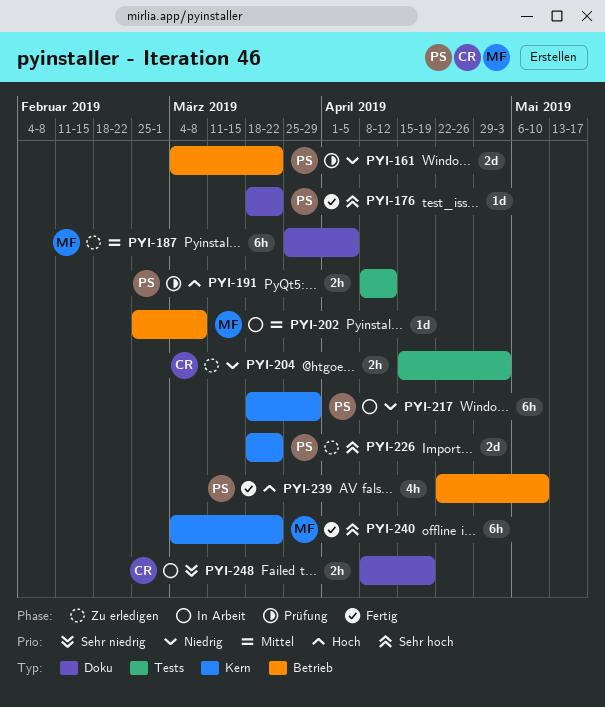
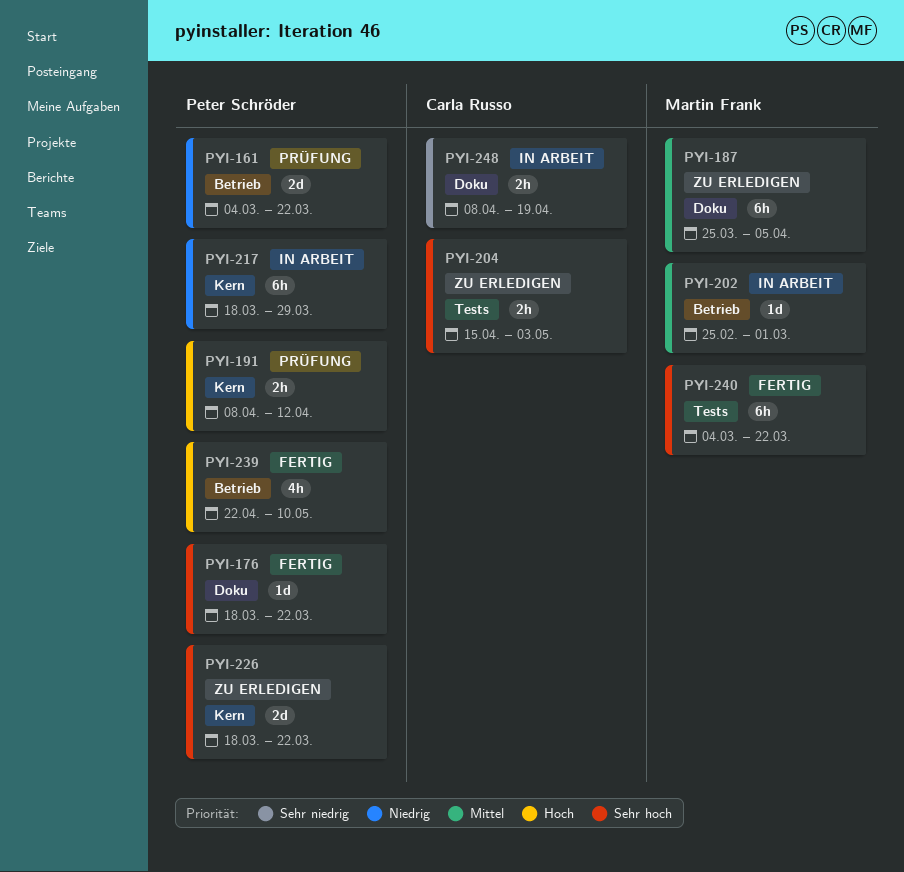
PYI-191, label: Tests -> Kern
PYI-202, due: Mar 8 -> Mar 1
PYI-204, priority: Niedrig -> Sehr hoch
PYI-240, label: Kern -> Tests

